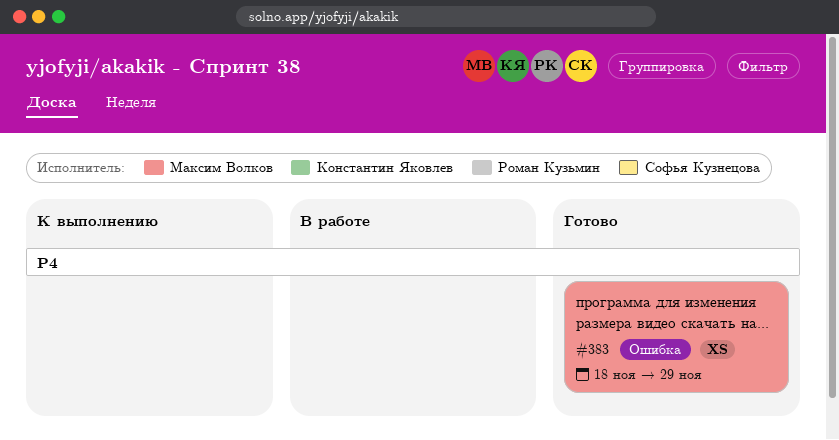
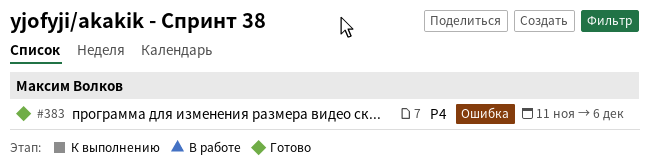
#383, start: Nov 18 -> Nov 11
#383, due: Nov 29 -> Dec 6

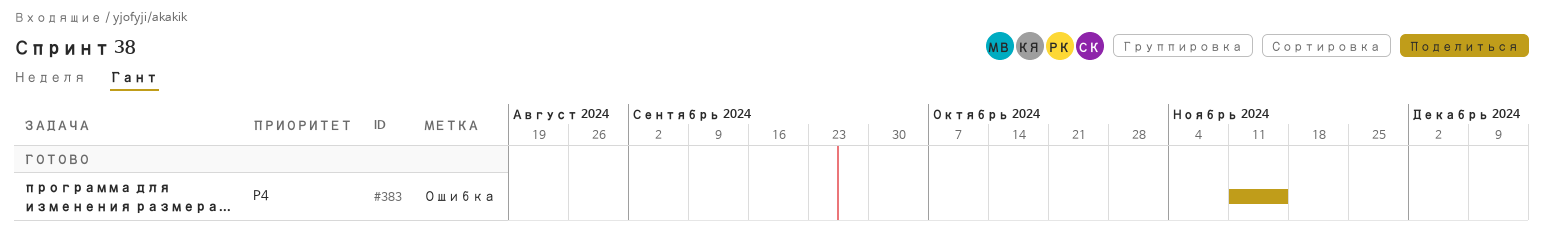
#383, due: Dec 6 -> Nov 15

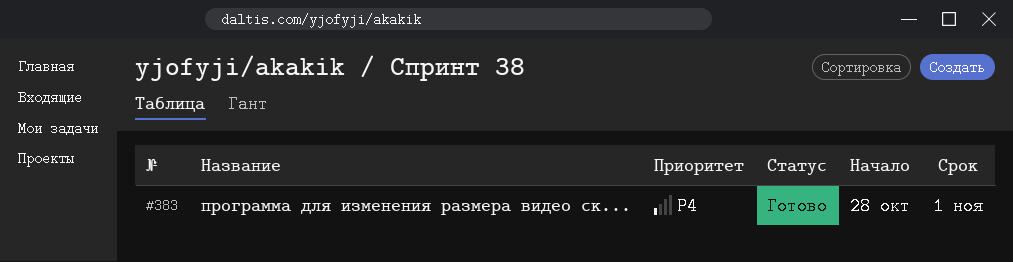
#383, start: Nov 11 -> Oct 28
#383, due: Nov 15 -> Nov 1

